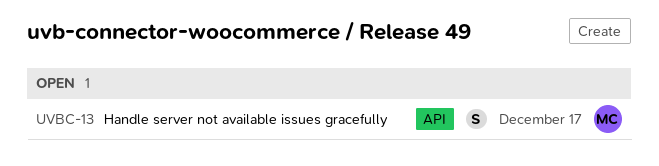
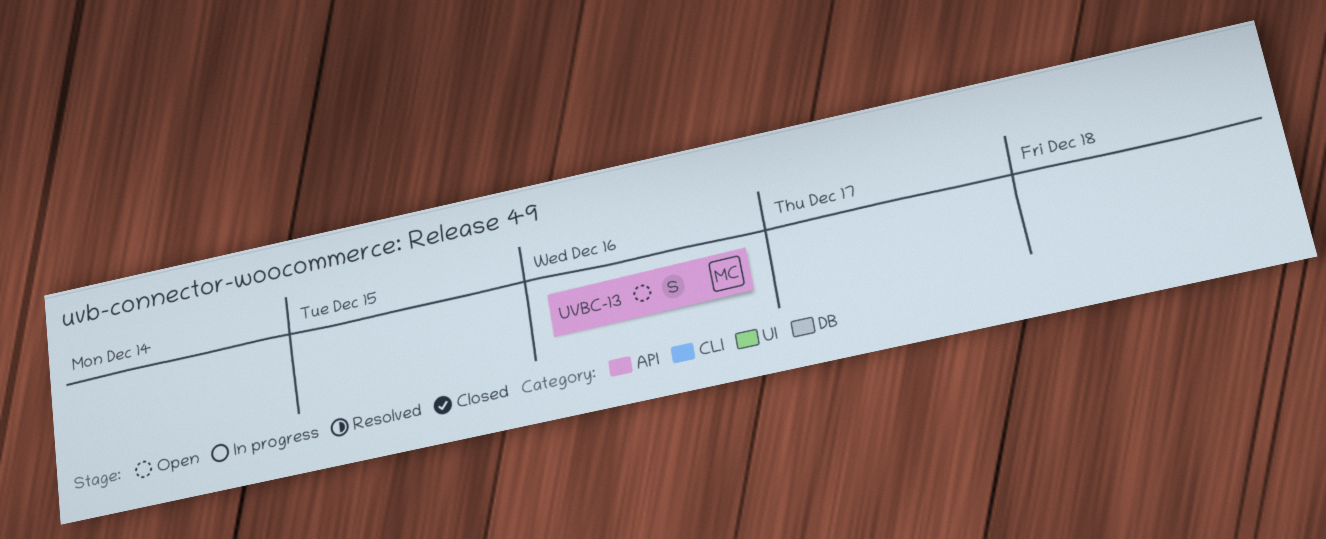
UVBC-13, due: Dec 17 -> Dec 16

